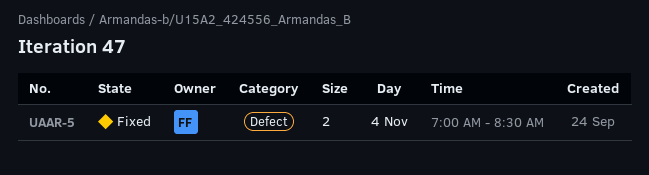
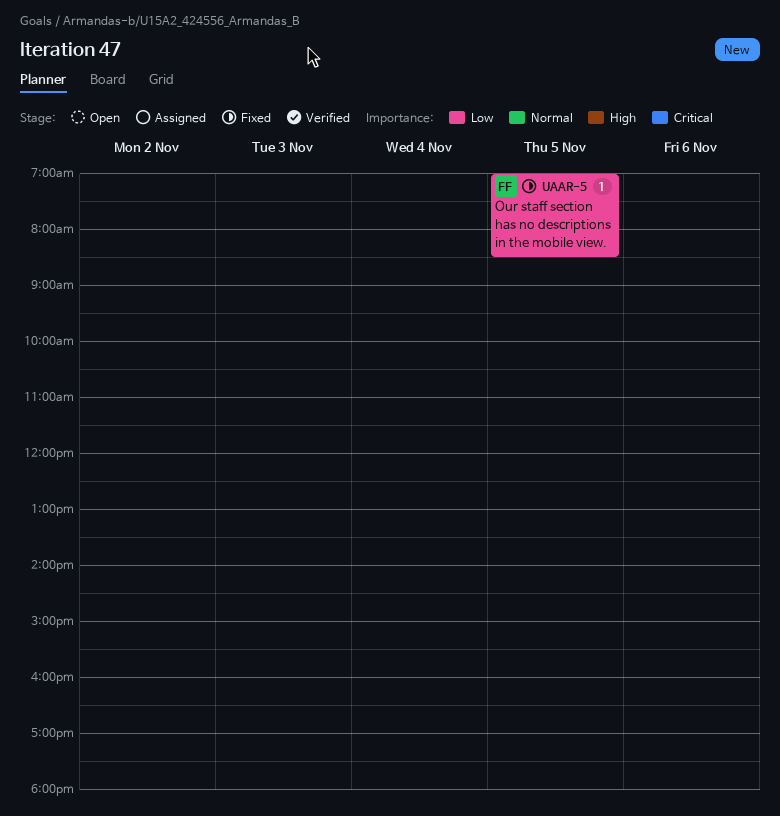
UAAR-5, estimate: 2 -> 1
UAAR-5, day: Nov 4 -> Nov 5

